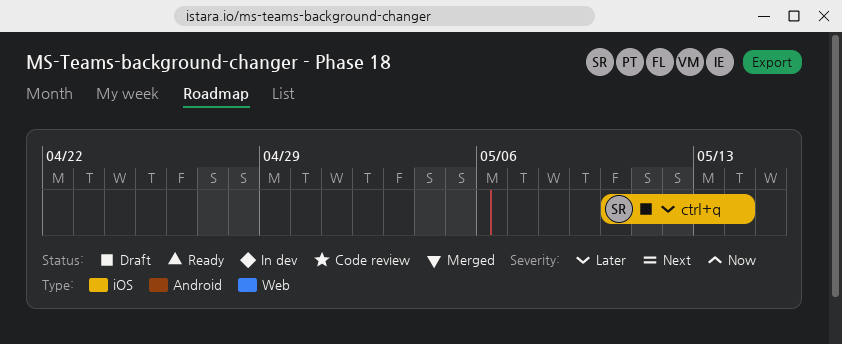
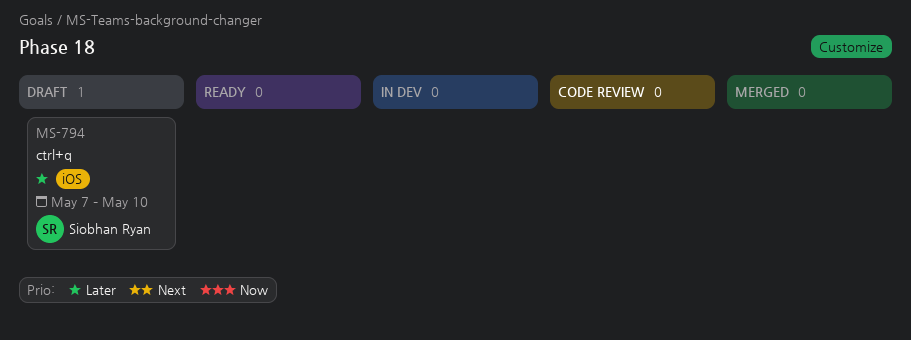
ctrl+q, start: May 10 -> May 7
ctrl+q, due: May 14 -> May 10

